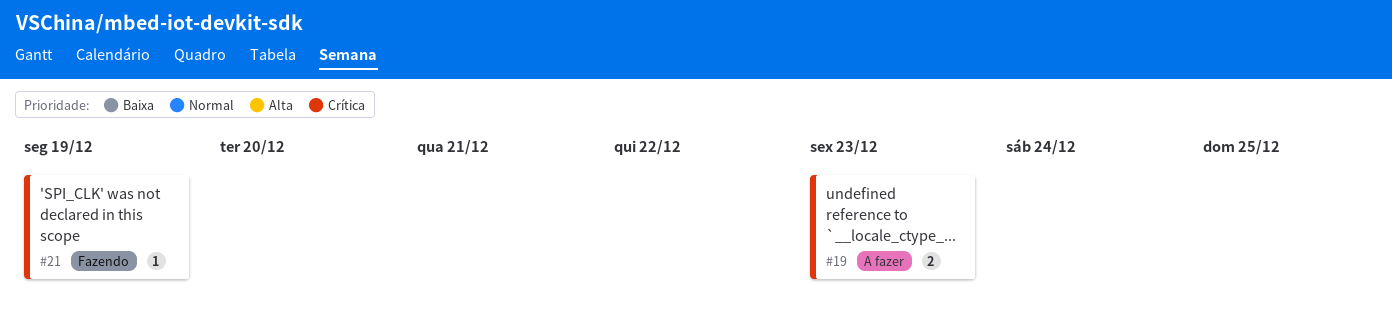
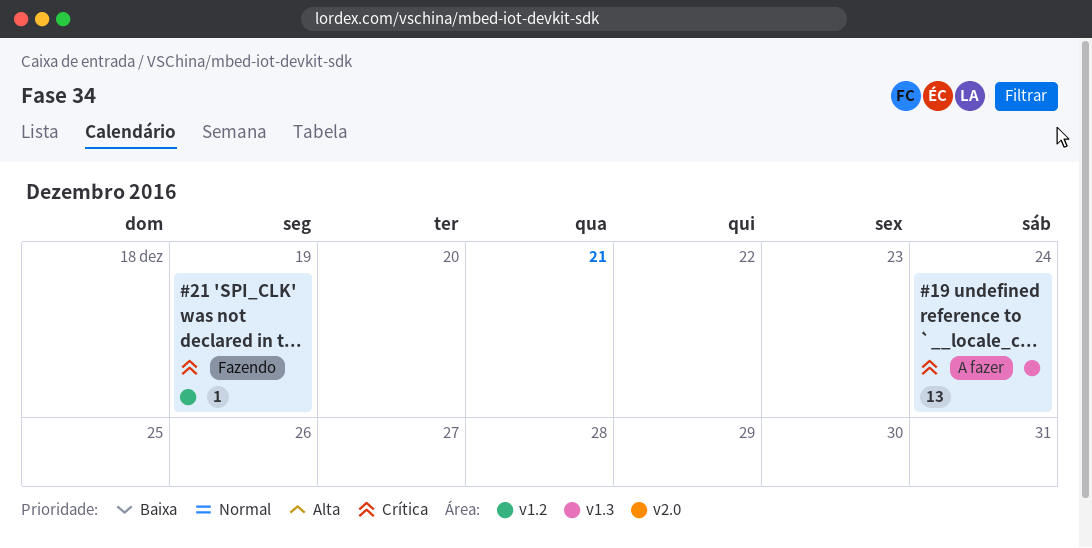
#19, estimate: 2 -> 13
#19, due: Dec 23 -> Dec 24

